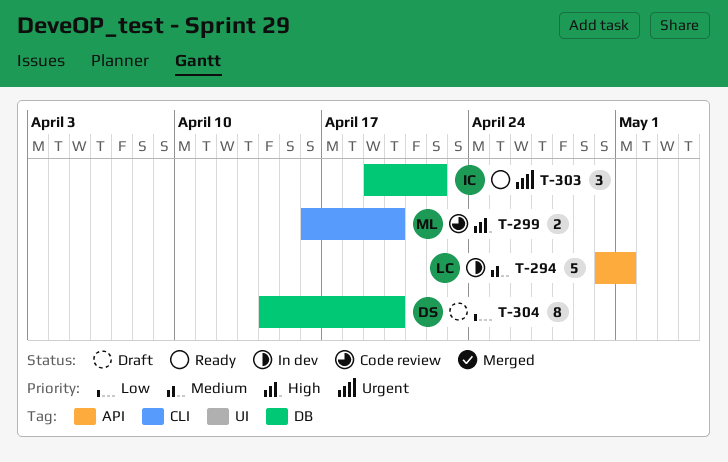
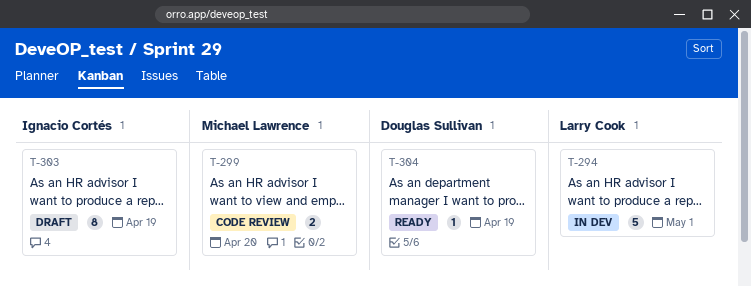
T-303, status: Ready -> Draft
T-303, estimate: 3 -> 8
T-303, due: Apr 22 -> Apr 19
T-304, status: Draft -> Ready
T-304, estimate: 8 -> 1
T-304, due: Apr 20 -> Apr 19

